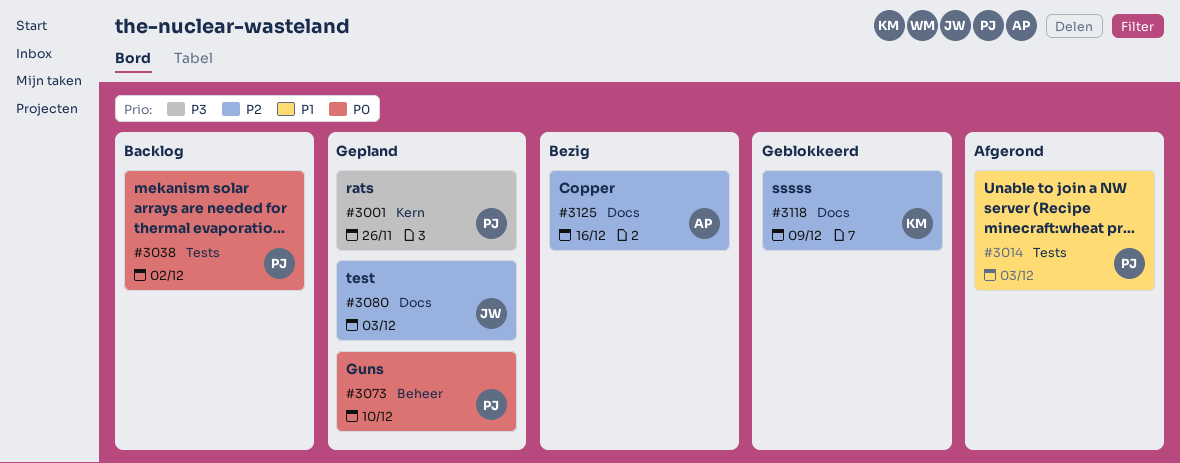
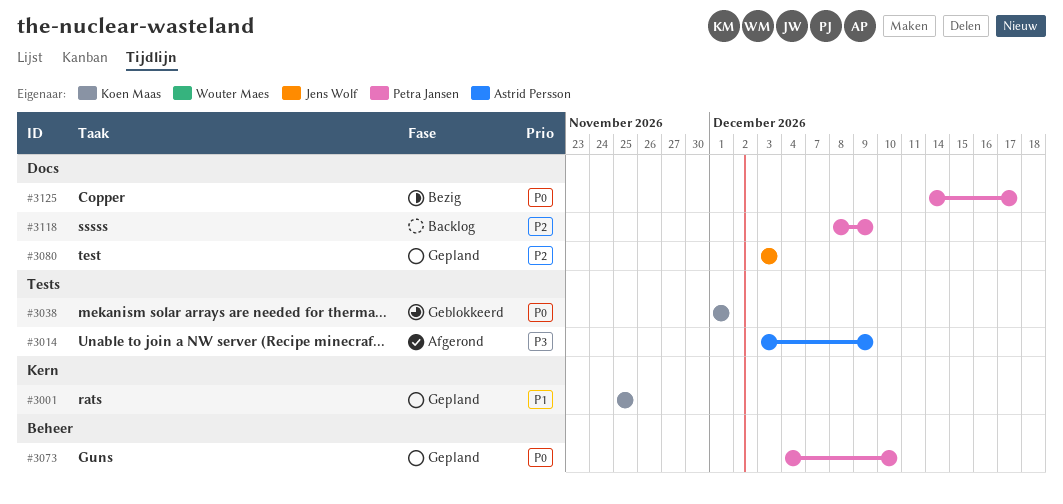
#3001, owner: Petra Jansen -> Koen Maas
#3001, priority: P3 -> P1
#3001, due: Nov 26 -> Nov 25
#3014, owner: Petra Jansen -> Astrid Persson
#3014, priority: P1 -> P3
#3014, due: Dec 3 -> Dec 9
#3038, status: Backlog -> Geblokkeerd
#3038, owner: Petra Jansen -> Koen Maas
#3038, due: Dec 2 -> Dec 1
#3118, status: Geblokkeerd -> Backlog
#3118, owner: Koen Maas -> Petra Jansen
#3125, owner: Astrid Persson -> Petra Jansen
#3125, priority: P2 -> P0
#3125, due: Dec 16 -> Dec 17

